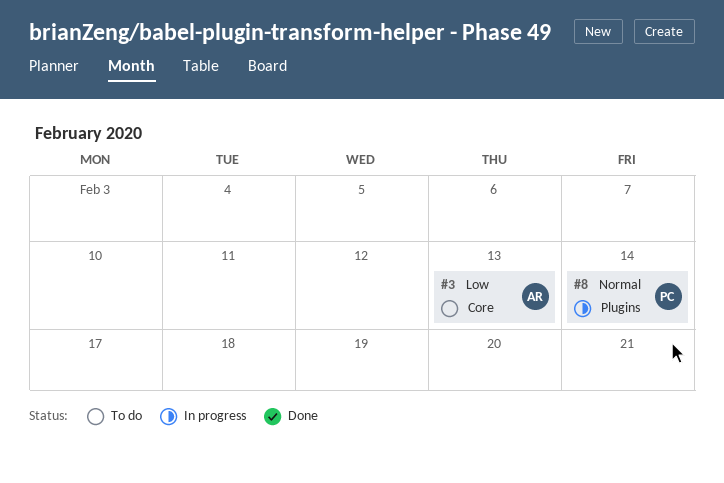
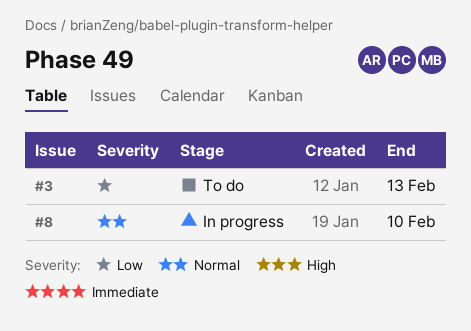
#8, due: Feb 14 -> Feb 10

